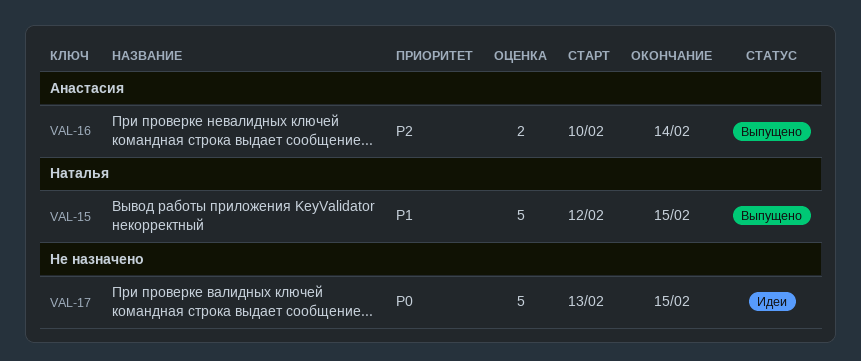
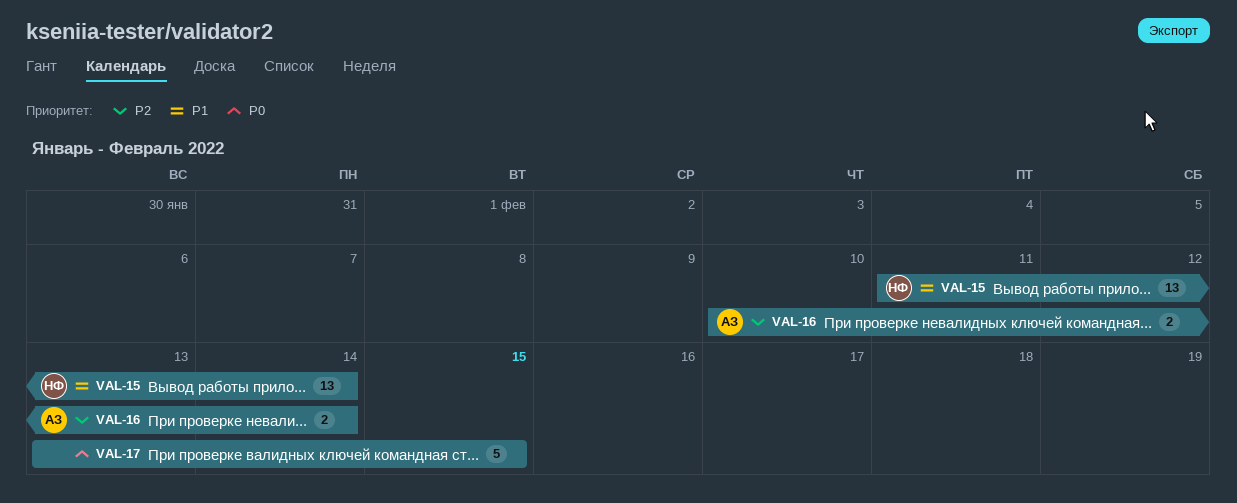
VAL-15, estimate: 5 -> 13
VAL-15, start: Feb 12 -> Feb 11
VAL-15, due: Feb 15 -> Feb 14

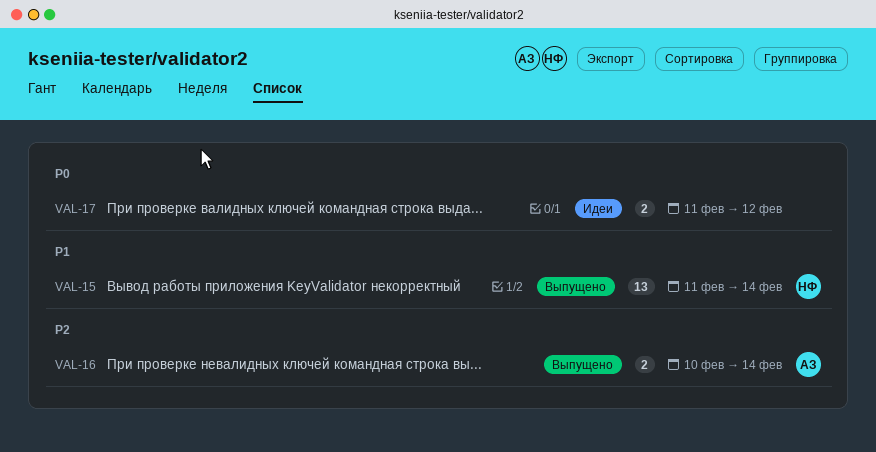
VAL-17, estimate: 5 -> 2
VAL-17, start: Feb 13 -> Feb 11
VAL-17, due: Feb 15 -> Feb 12

